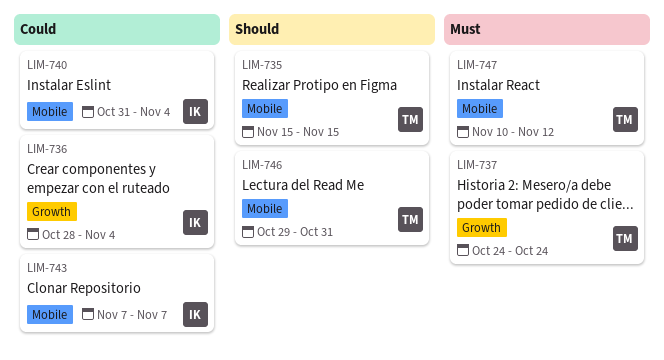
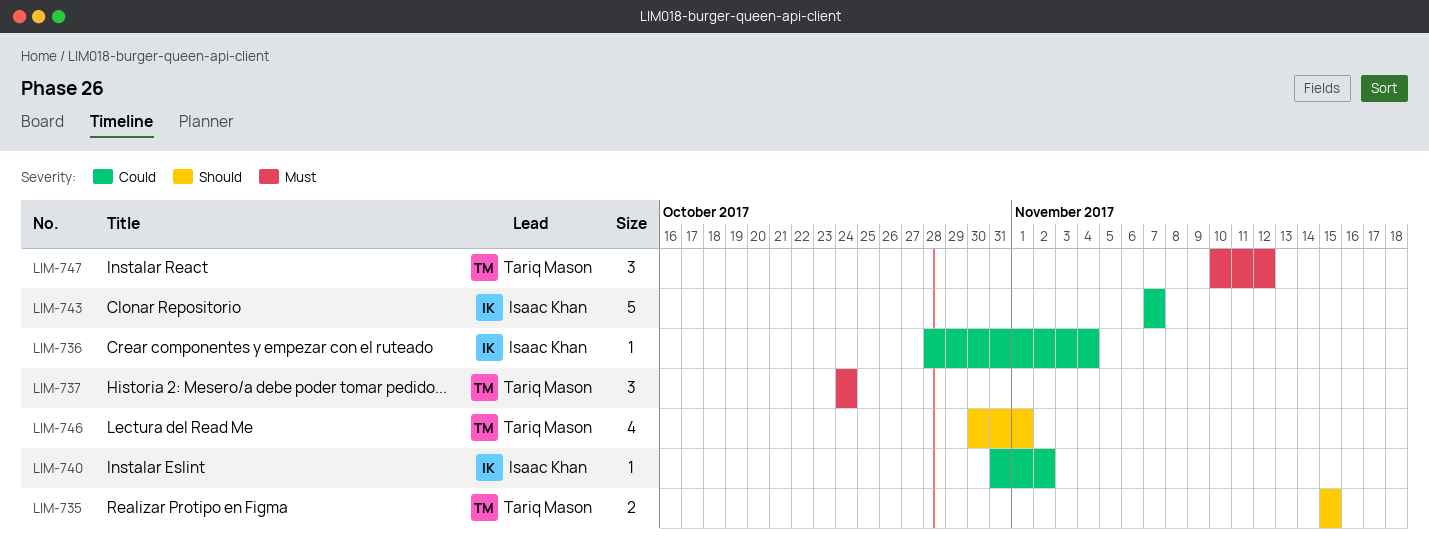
LIM-740, due: Nov 4 -> Nov 2
LIM-746, start: Oct 29 -> Oct 30
LIM-746, due: Oct 31 -> Nov 1

